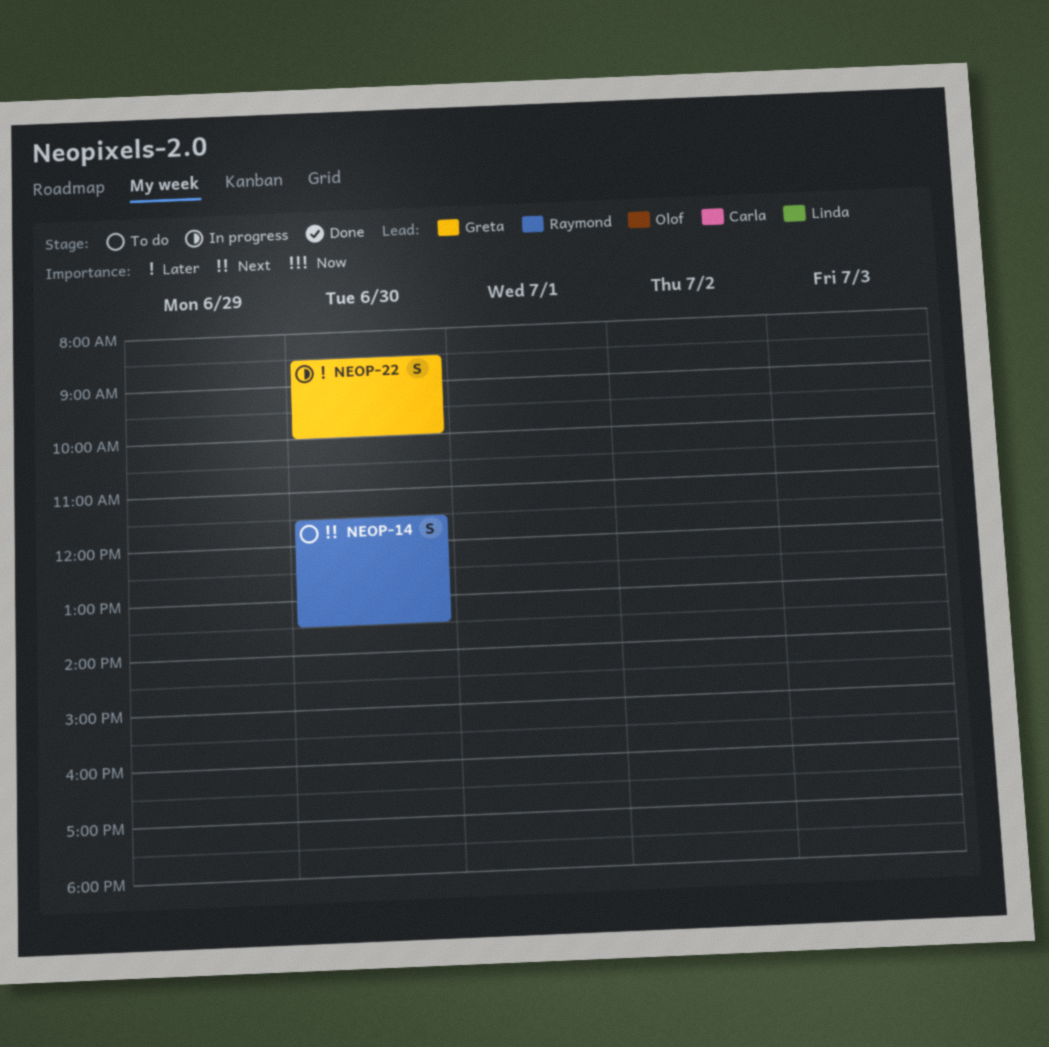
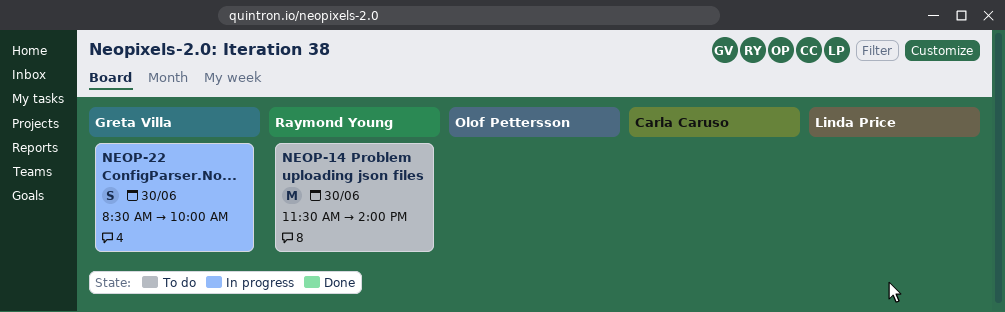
NEOP-14, estimate: S -> M
NEOP-14, ends: 13:30 -> 14:00

